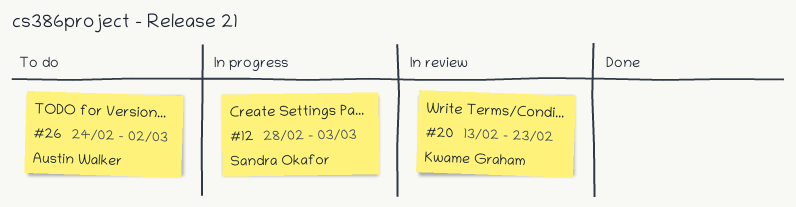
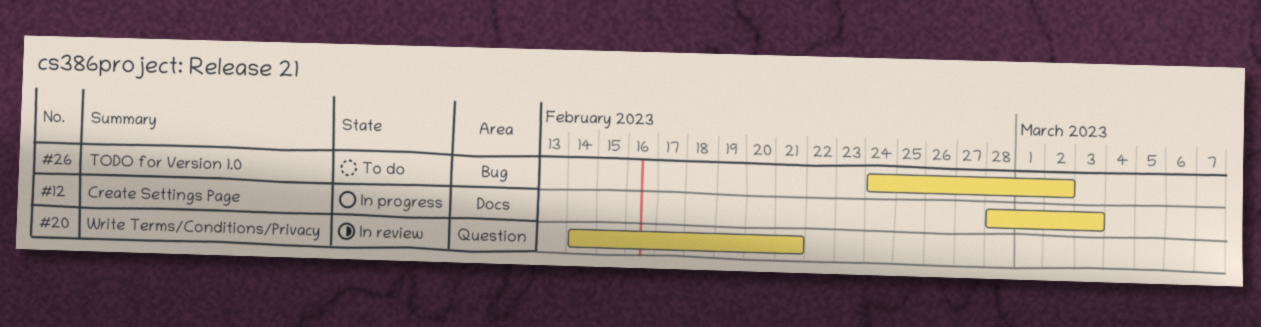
#20, start: Feb 13 -> Feb 14
#20, due: Feb 23 -> Feb 21

